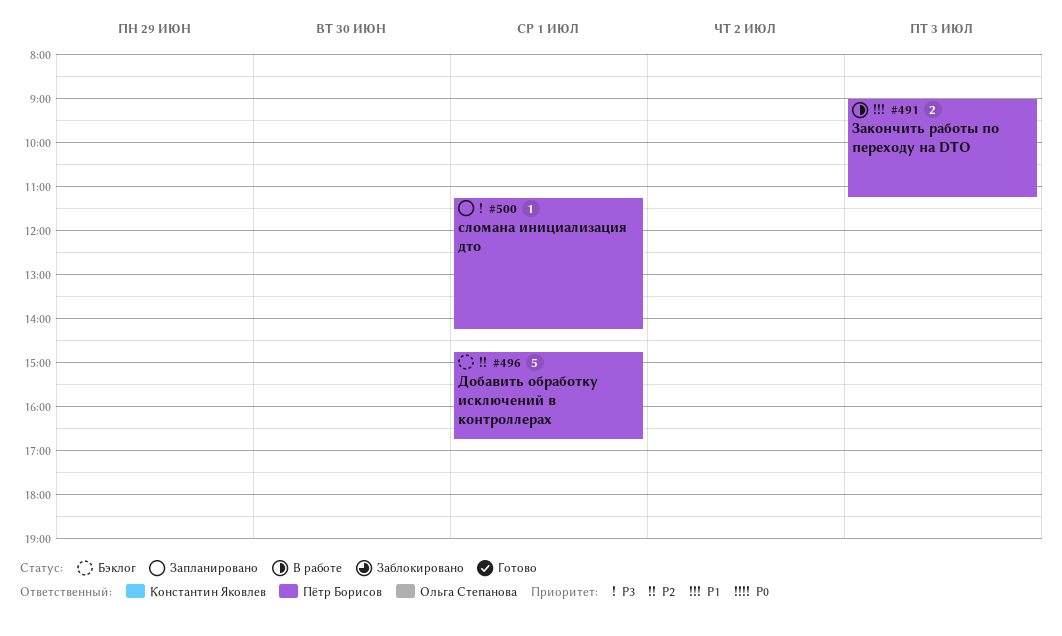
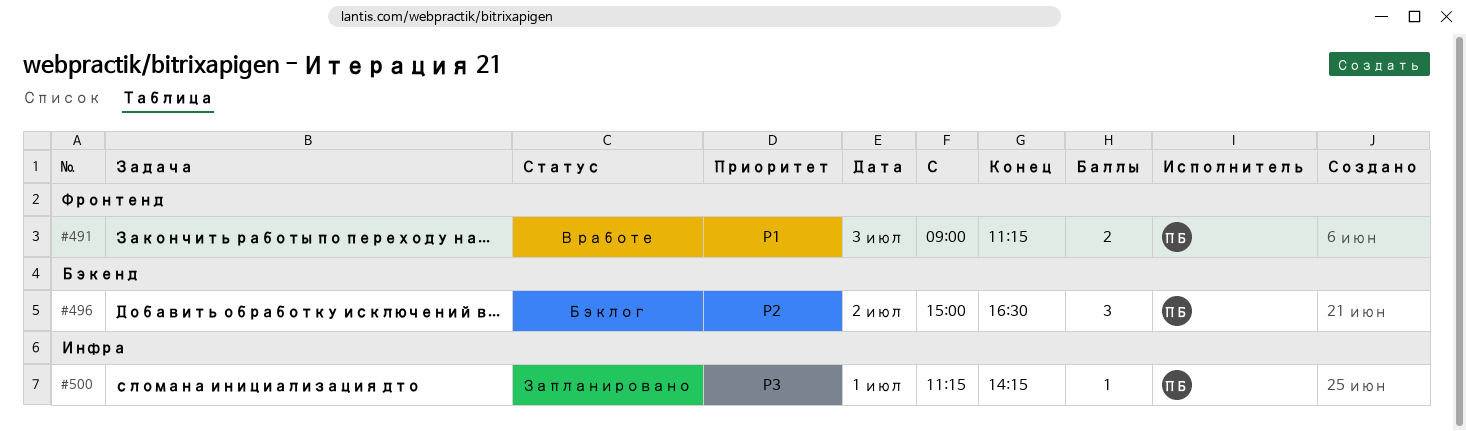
#496, estimate: 5 -> 3
#496, day: Jul 1 -> Jul 2
#496, begins: 14:45 -> 15:00
#496, ends: 16:45 -> 16:30

